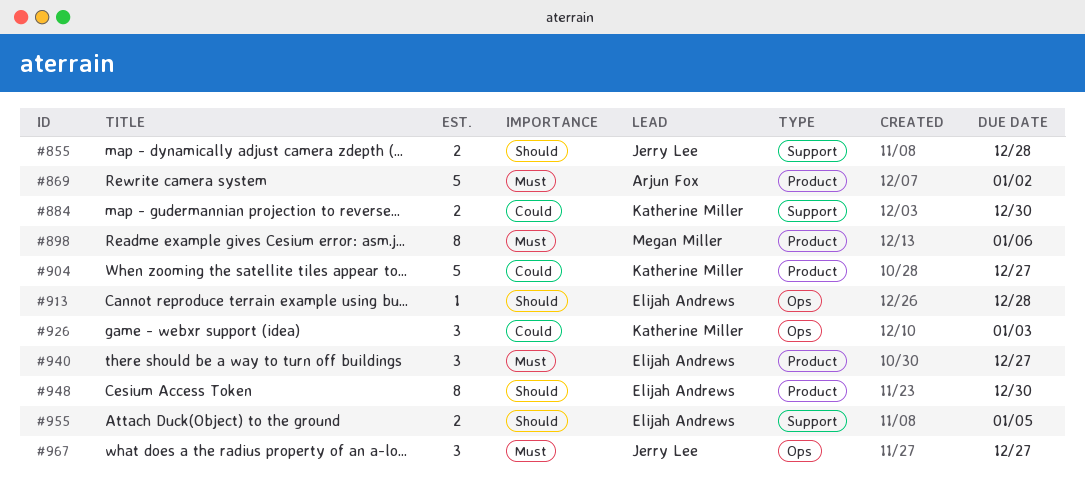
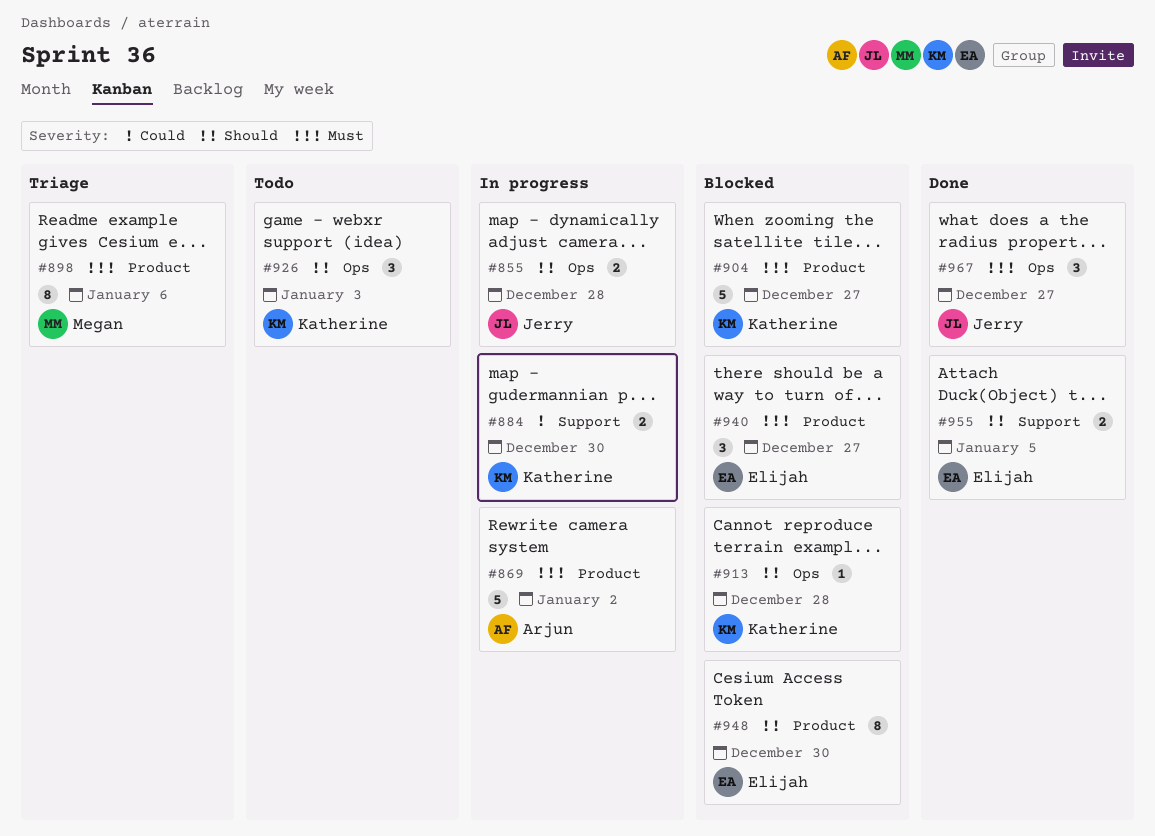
#855, label: Support -> Ops
#904, priority: Could -> Must
#913, owner: Elijah Andrews -> Katherine Miller
#926, priority: Could -> Should

